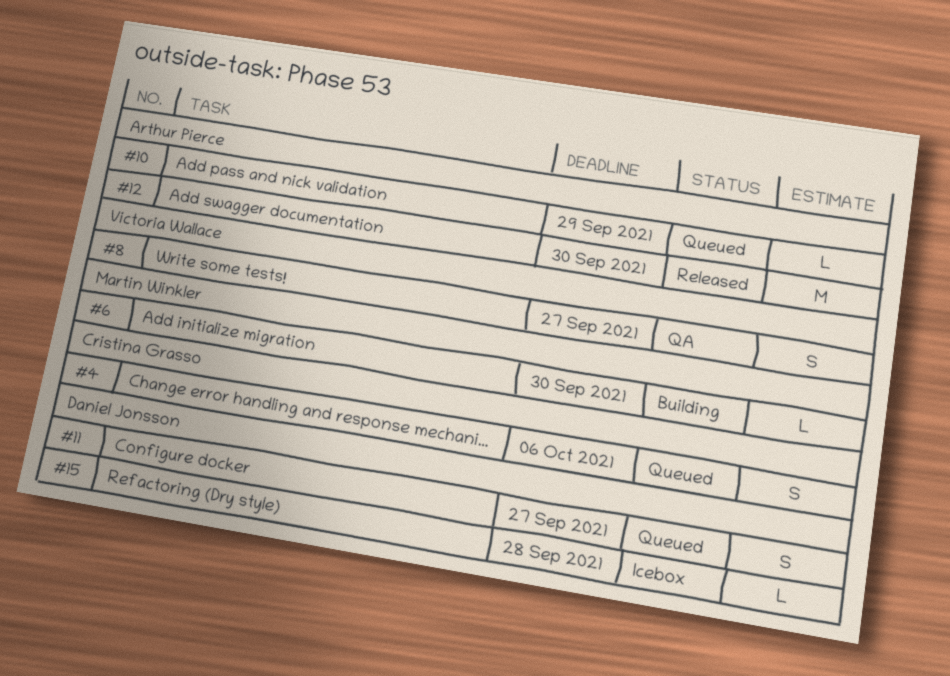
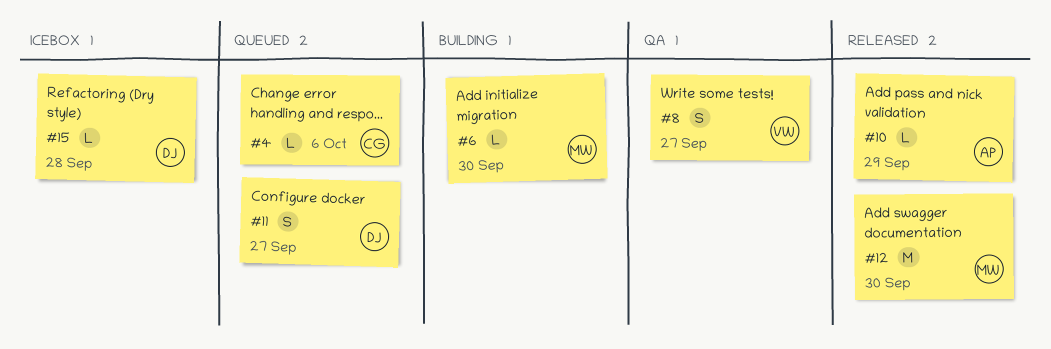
#4, estimate: S -> L
#10, status: Queued -> Released
#12, owner: Arthur Pierce -> Martin Winkler

